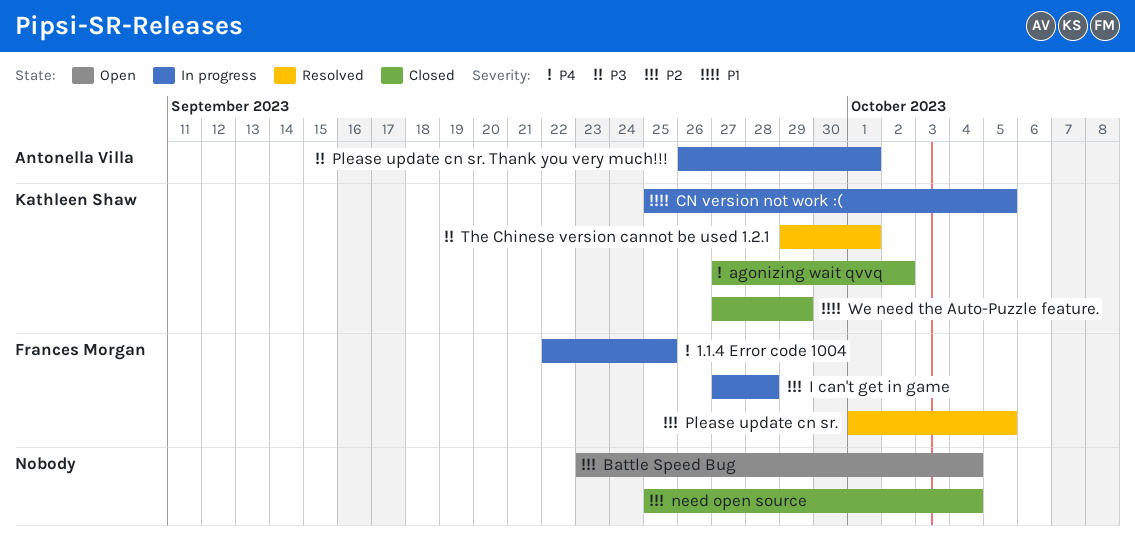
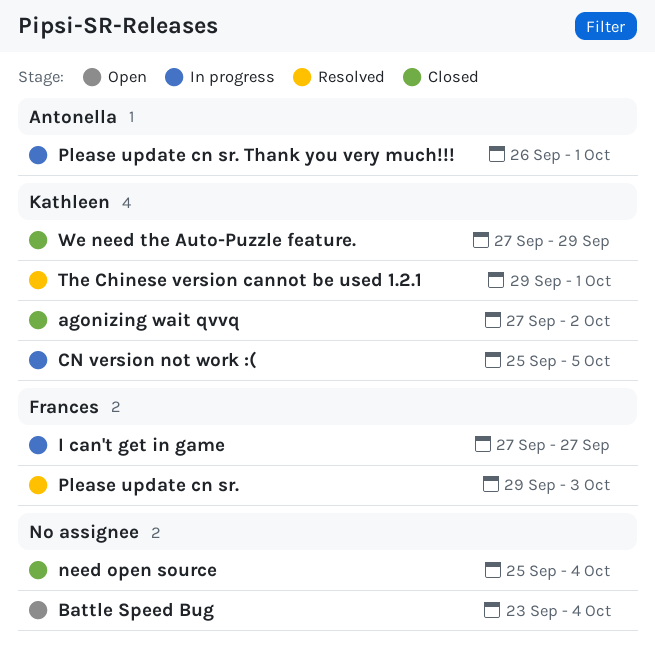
1.1.4 Error code 1004: present -> none
I can't get in game, due: Sep 28 -> Sep 27
Please update cn sr., start: Oct 1 -> Sep 29
Please update cn sr., due: Oct 5 -> Oct 3

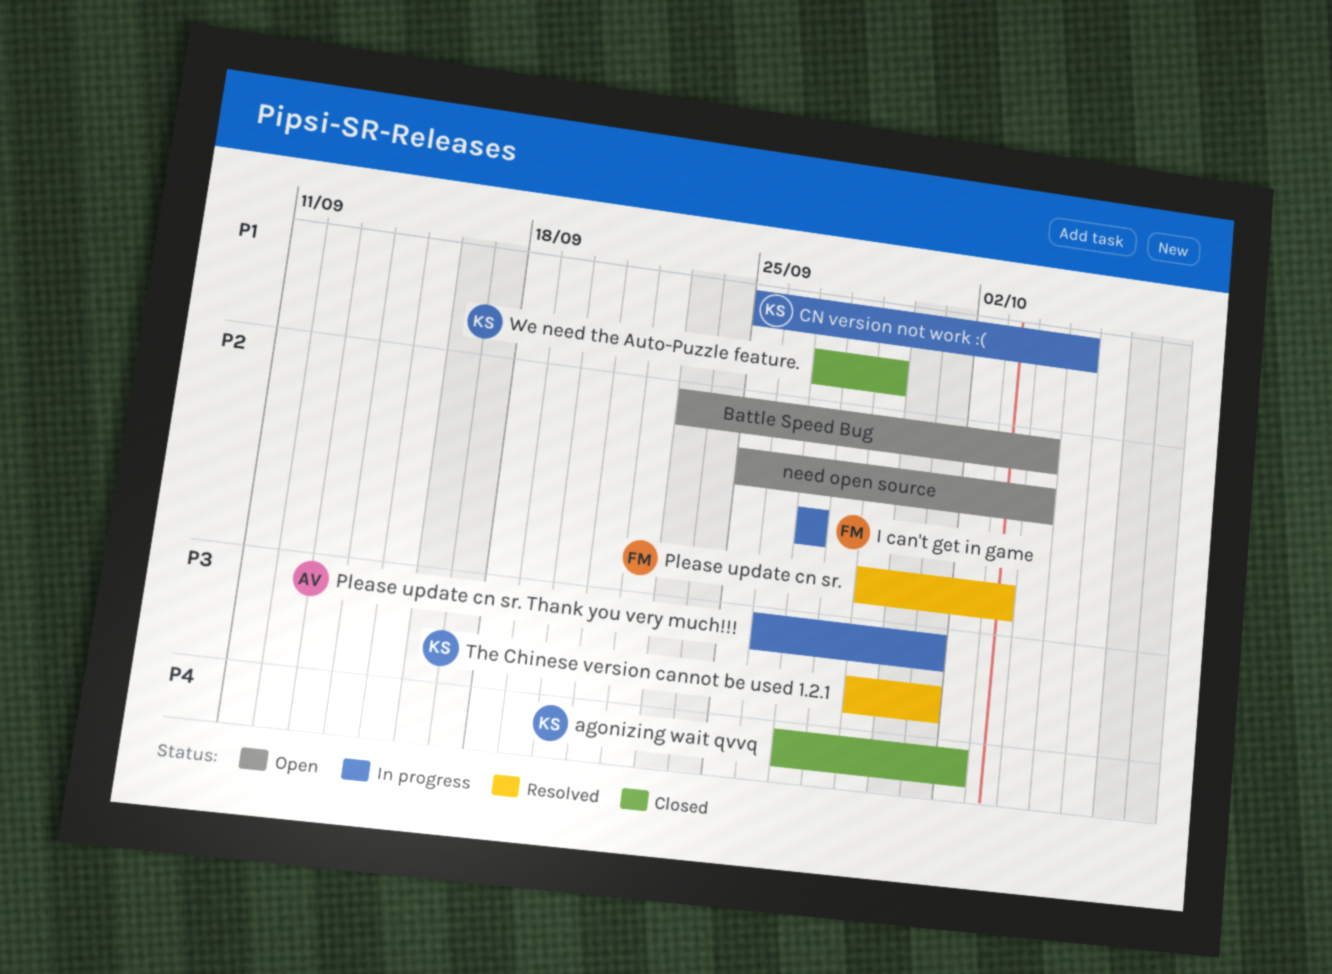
need open source, status: Closed -> Open

